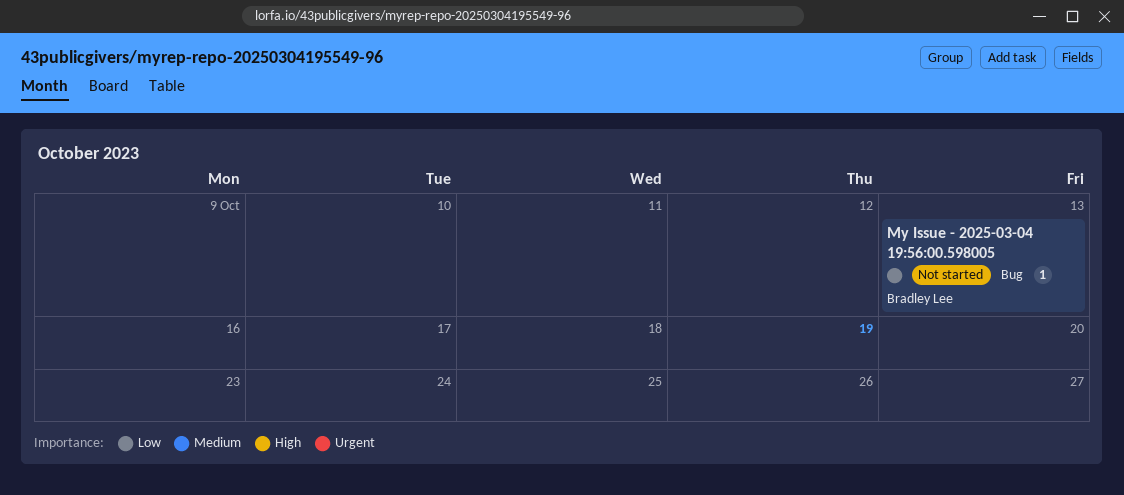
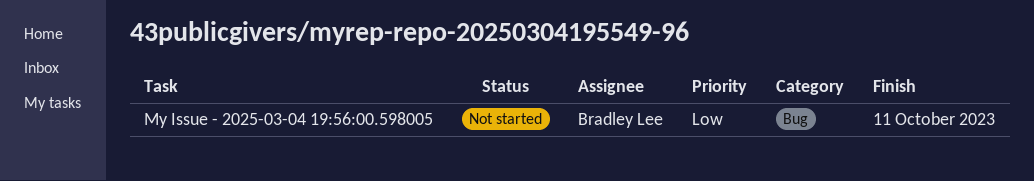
My Issue - 2025-03-04 19:56:00.598005, due: Oct 13 -> Oct 11

